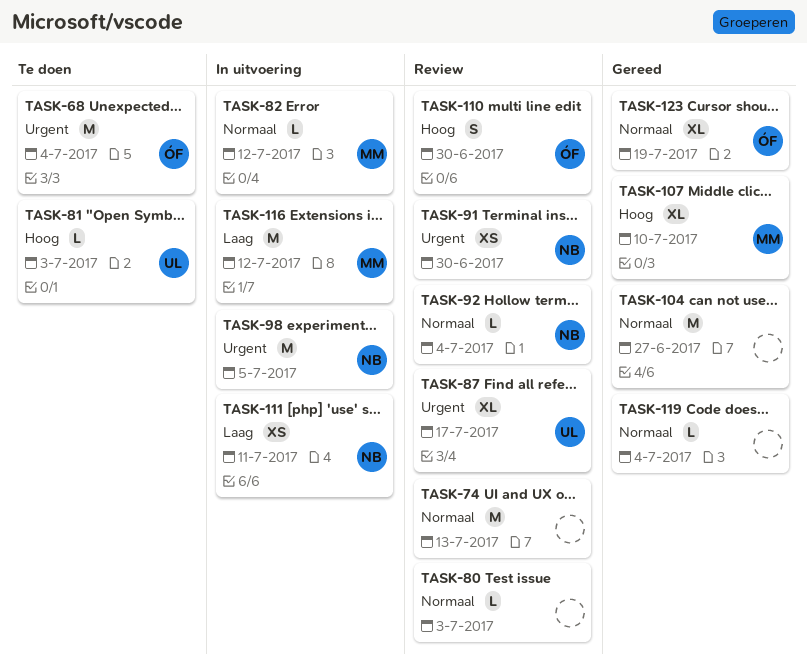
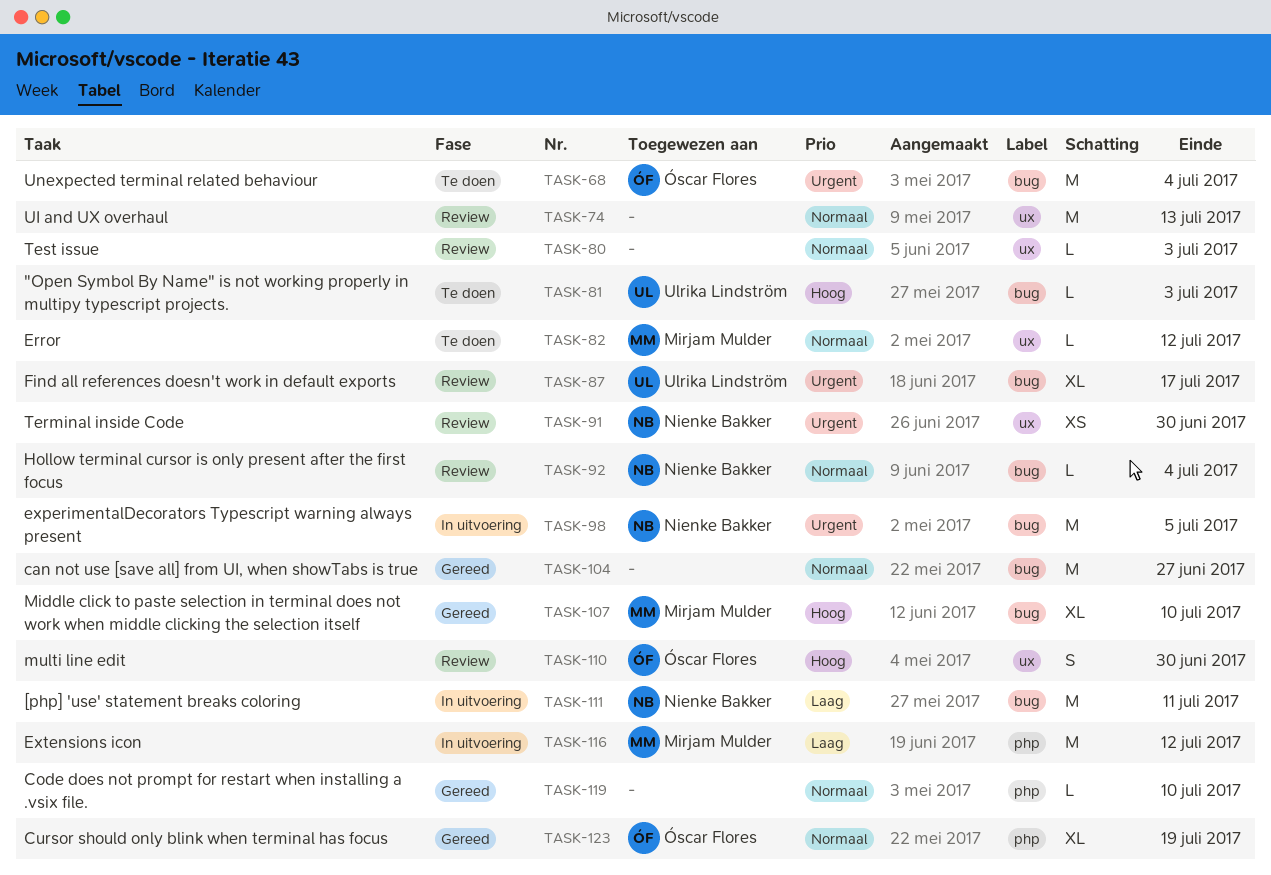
TASK-82, status: In uitvoering -> Te doen
TASK-111, estimate: XS -> M
TASK-119, due: Jul 4 -> Jul 10

